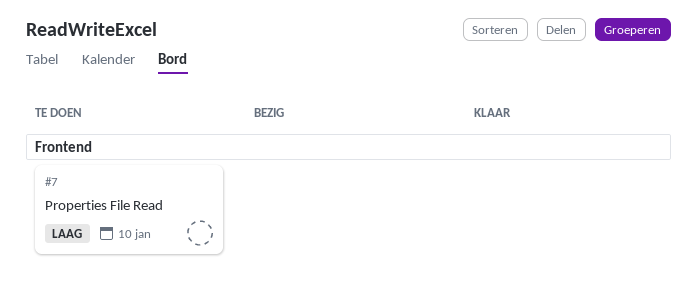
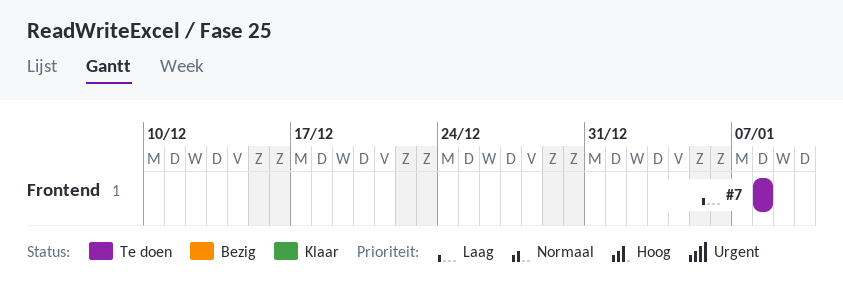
#7, due: Jan 10 -> Jan 8

